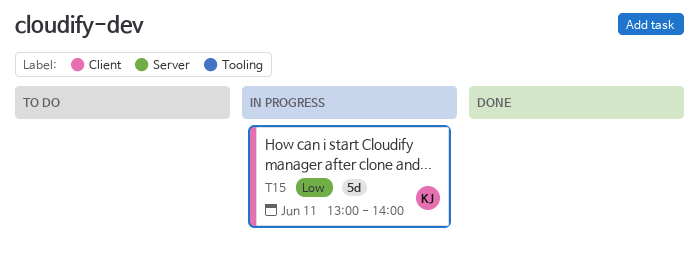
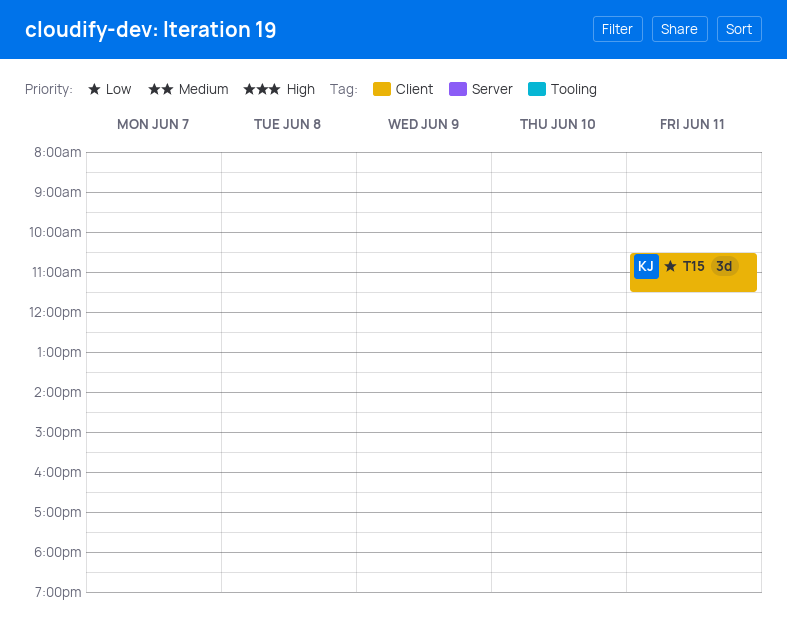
T15, estimate: 5d -> 3d
T15, begins: 13:00 -> 10:30
T15, ends: 14:00 -> 11:30

